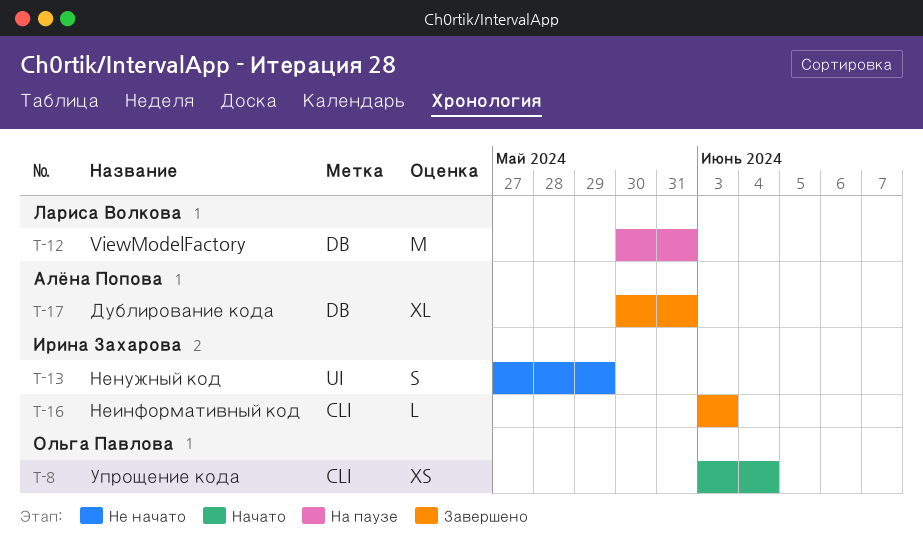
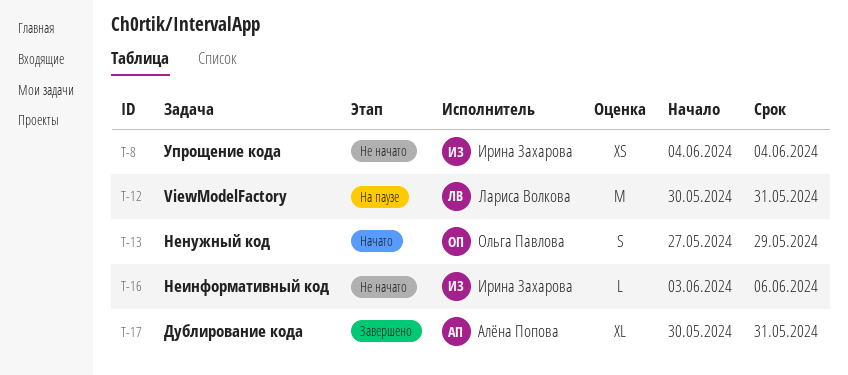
T-8, status: Начато -> Не начато
T-8, owner: Ольга Павлова -> Ирина Захарова
T-8, start: Jun 3 -> Jun 4
T-13, status: Не начато -> Начато
T-13, owner: Ирина Захарова -> Ольга Павлова
T-16, status: Завершено -> Не начато
T-16, due: Jun 3 -> Jun 6

